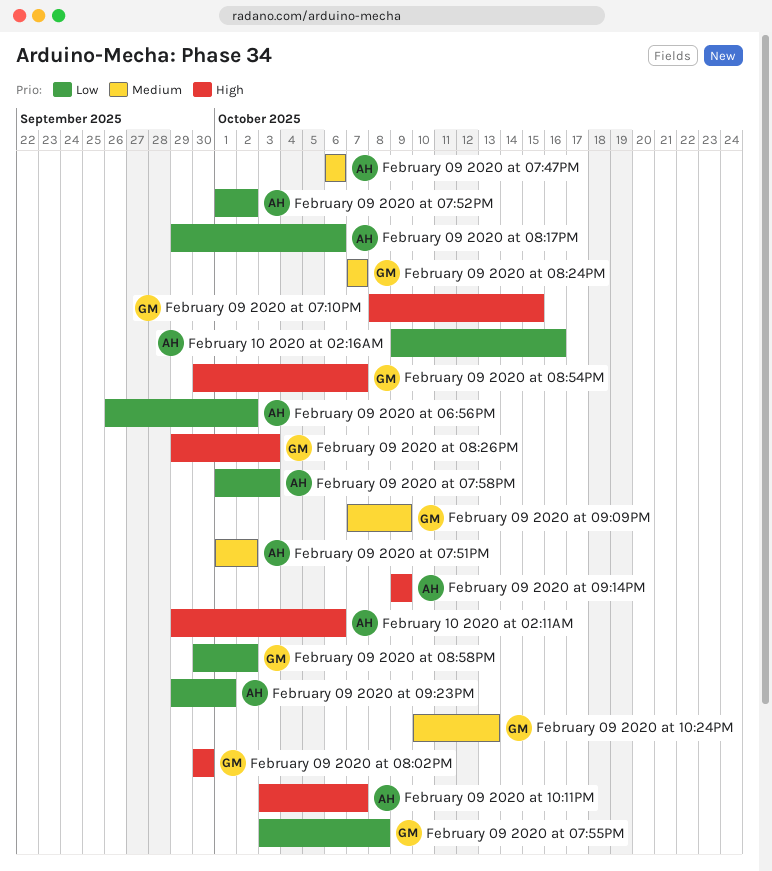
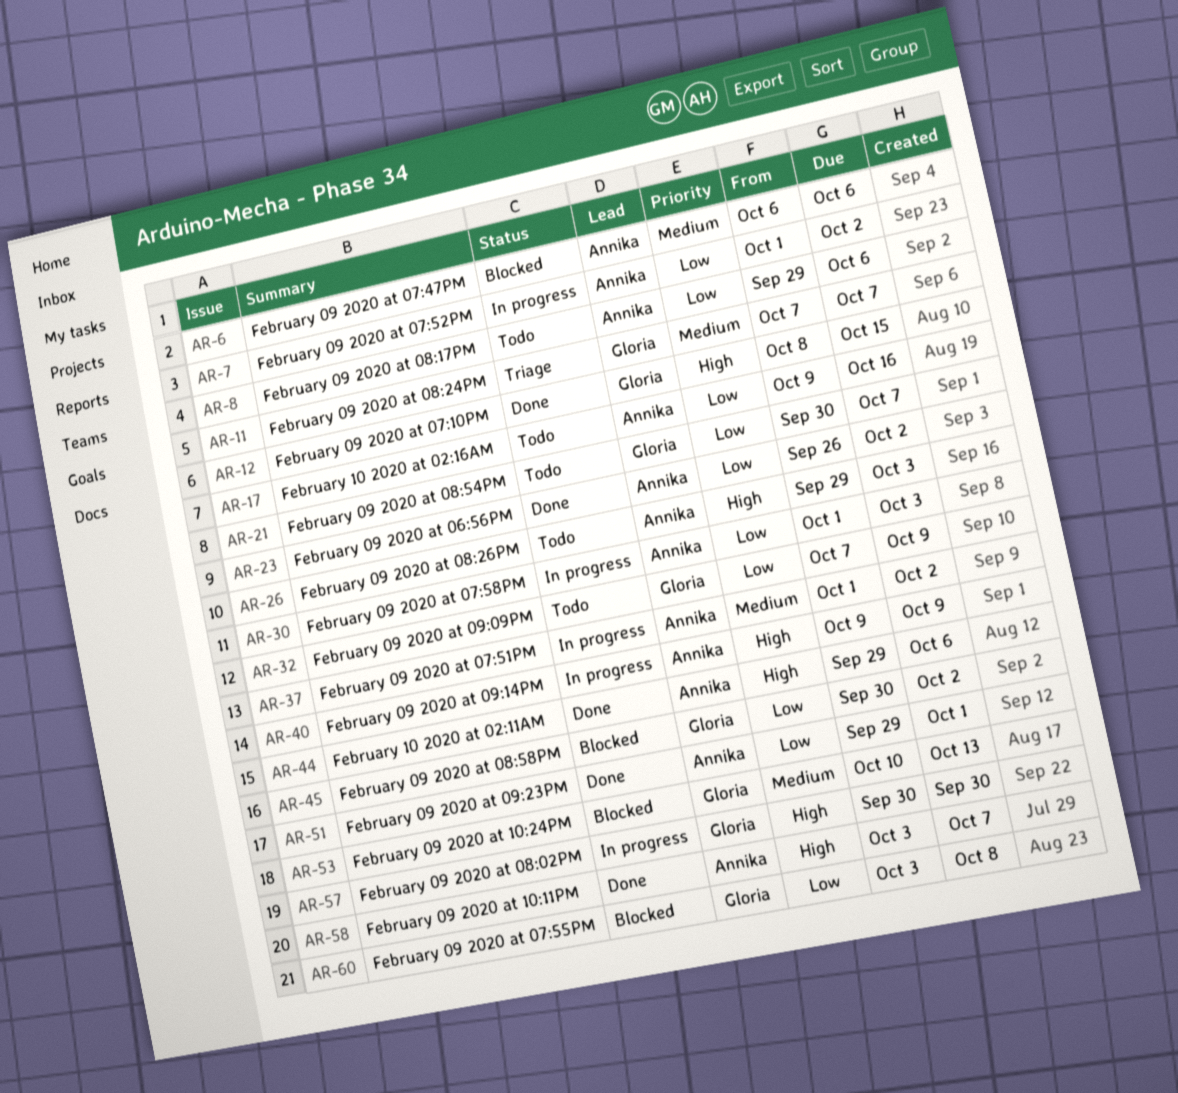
February 09 2020 at 08:26PM, owner: Gloria -> Annika
February 09 2020 at 08:54PM, priority: High -> Low
February 09 2020 at 09:09PM, priority: Medium -> Low

